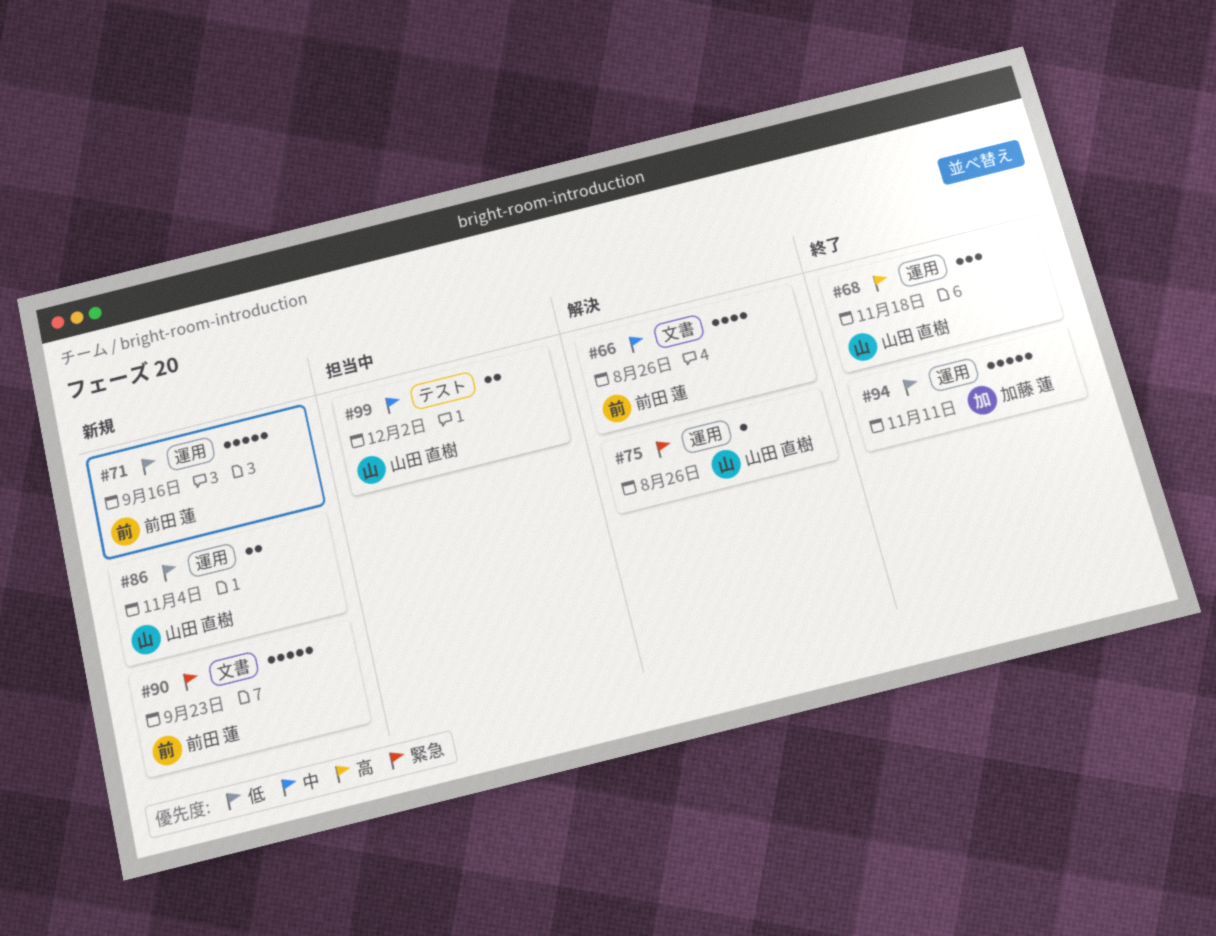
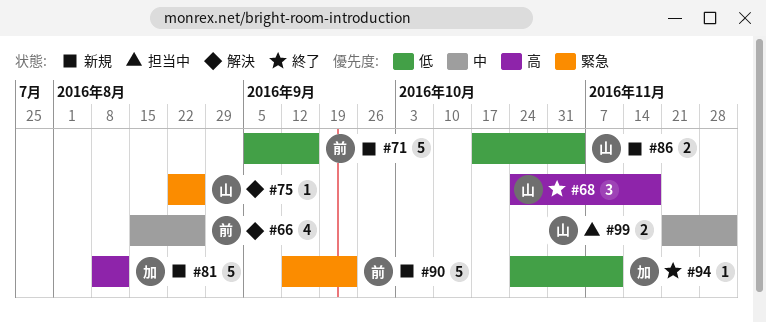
#81: none -> present
#94, estimate: 5 -> 1

